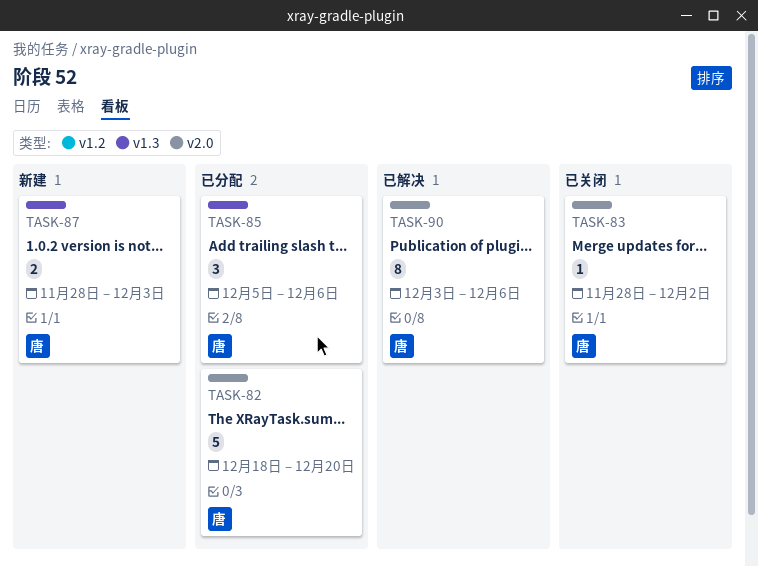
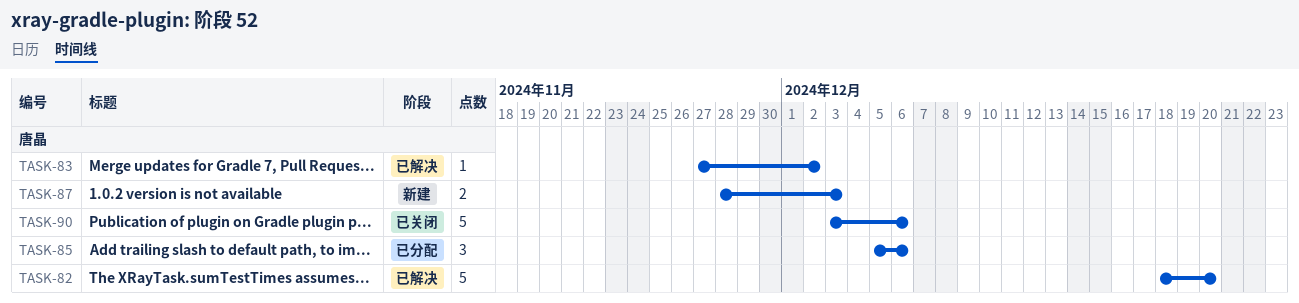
TASK-82, status: 已分配 -> 已解决
TASK-83, status: 已关闭 -> 已解决
TASK-83, start: Nov 28 -> Nov 27
TASK-90, status: 已解决 -> 已关闭
TASK-90, estimate: 8 -> 5

